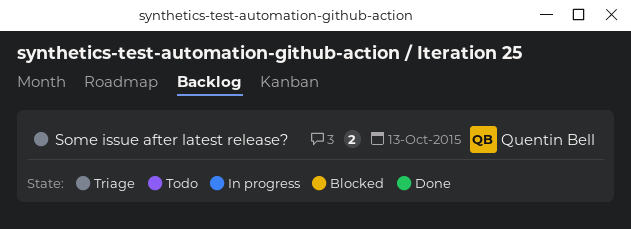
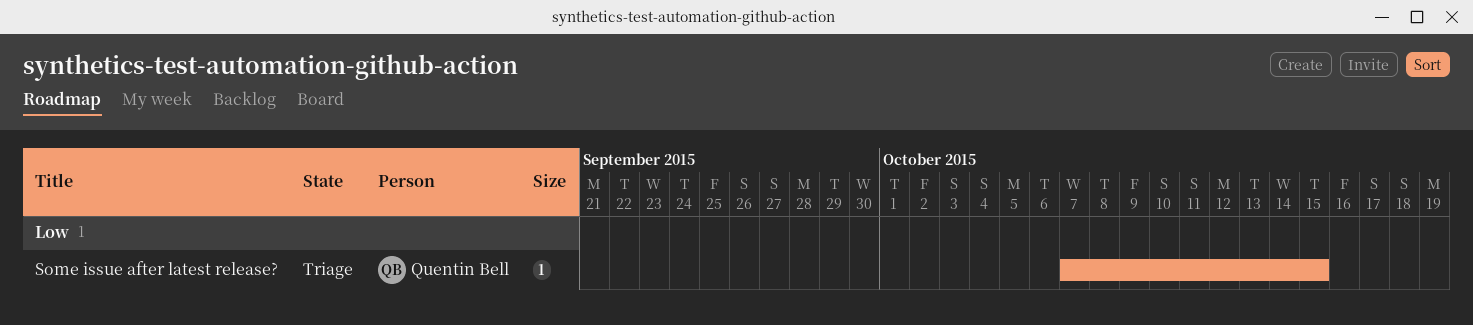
Some issue after latest release?, estimate: 2 -> 1
Some issue after latest release?, due: Oct 13 -> Oct 15

